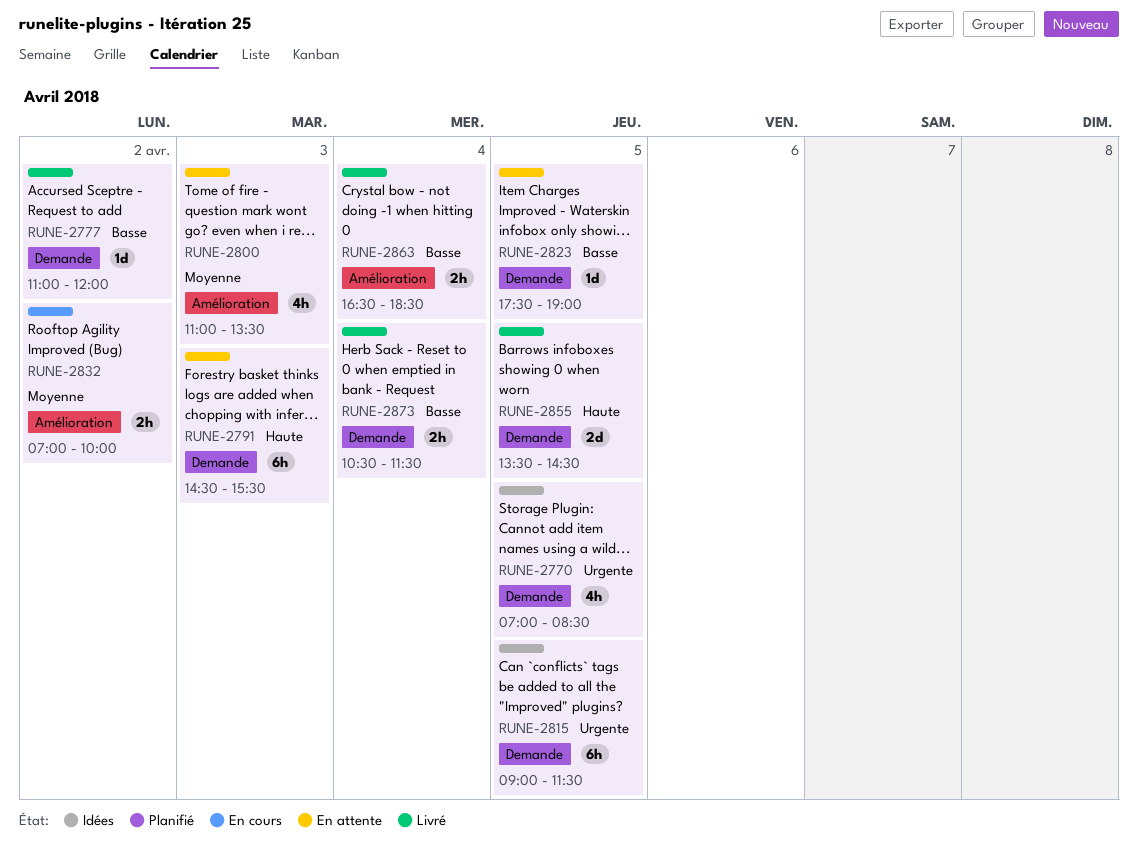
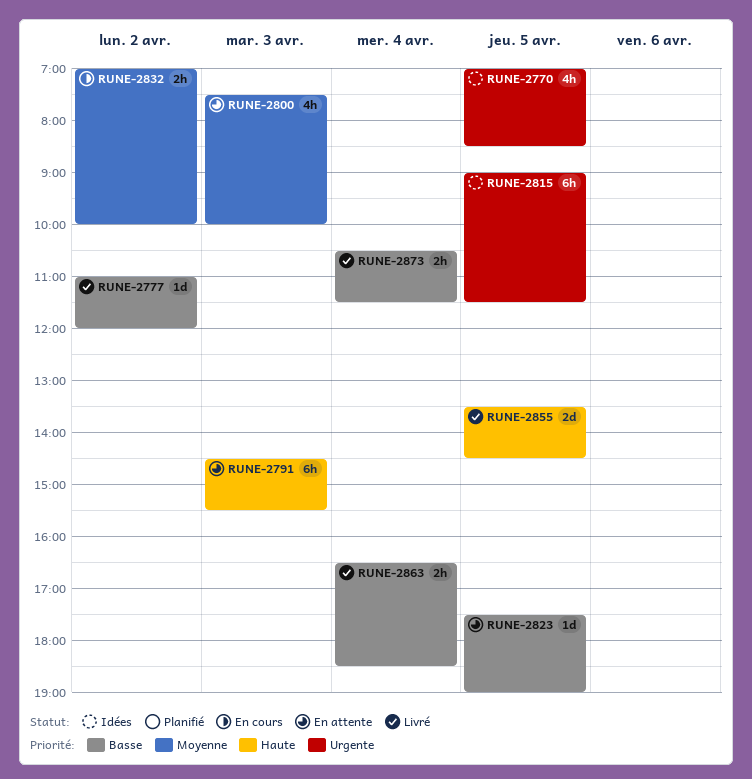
RUNE-2800, begins: 11:00 -> 07:30
RUNE-2800, ends: 13:30 -> 10:00

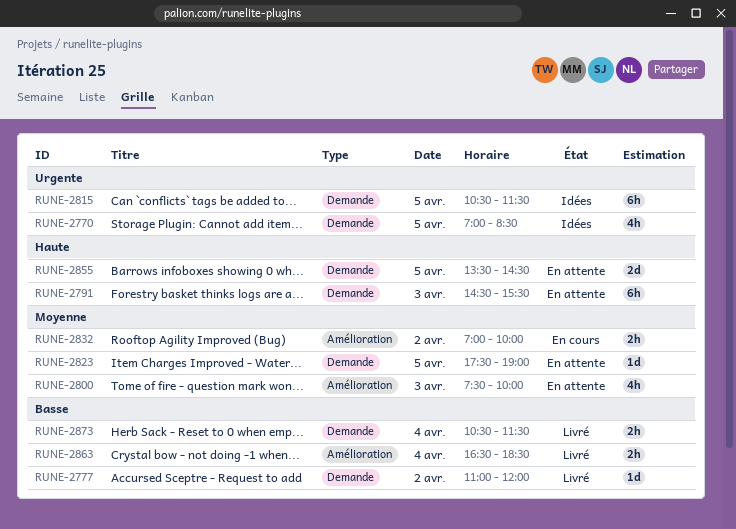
RUNE-2815, begins: 09:00 -> 10:30
RUNE-2823, priority: Basse -> Moyenne
RUNE-2855, status: Livré -> En attente

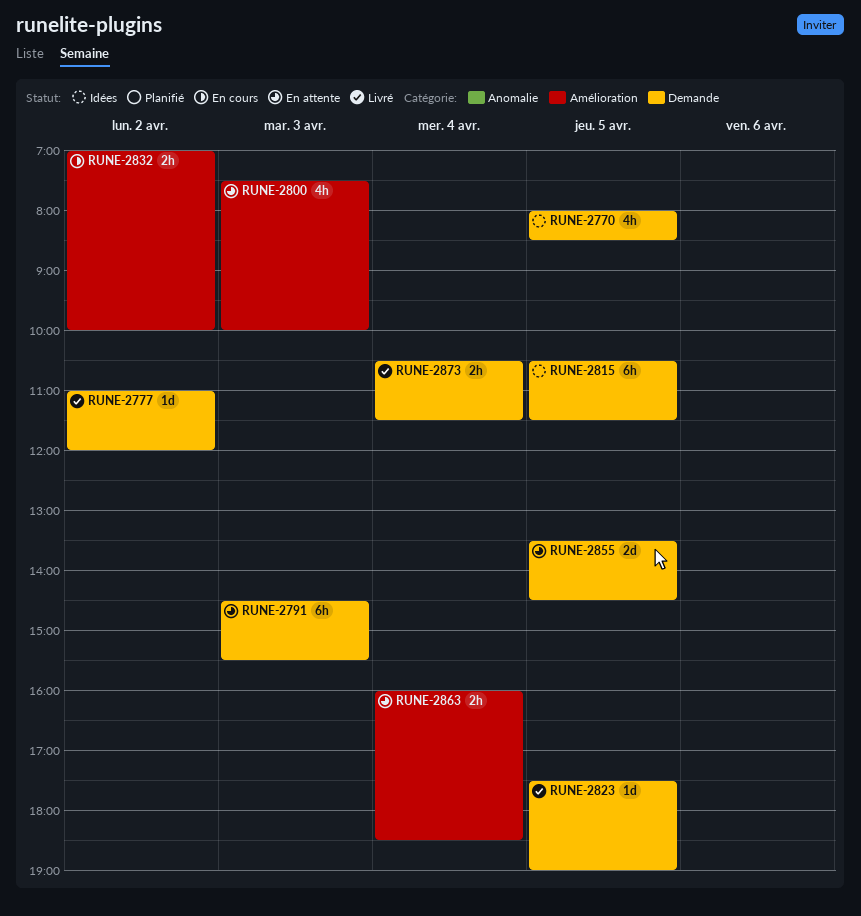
RUNE-2770, begins: 07:00 -> 08:00
RUNE-2823, status: En attente -> Livré
RUNE-2863, status: Livré -> En attente
RUNE-2863, begins: 16:30 -> 16:00

